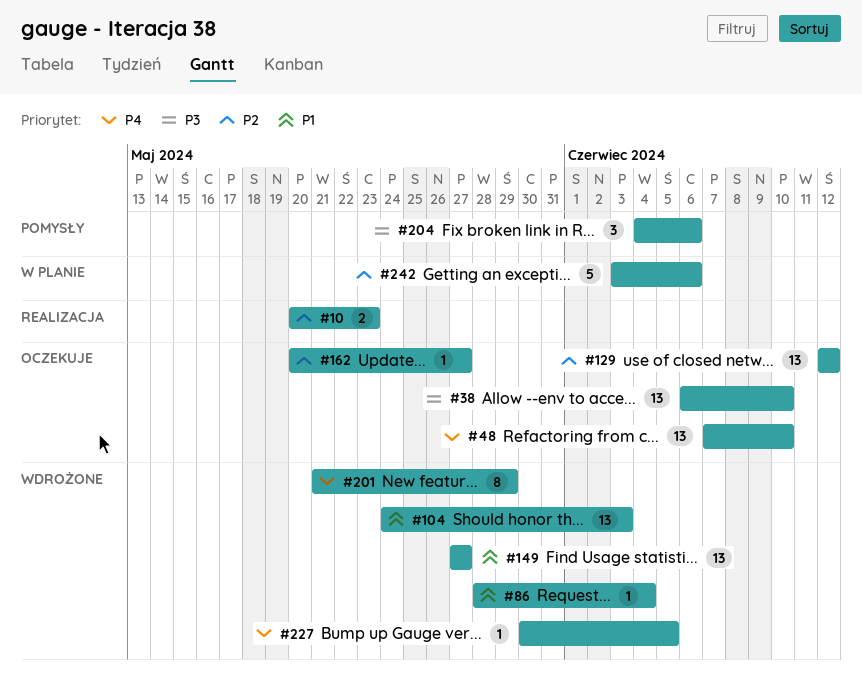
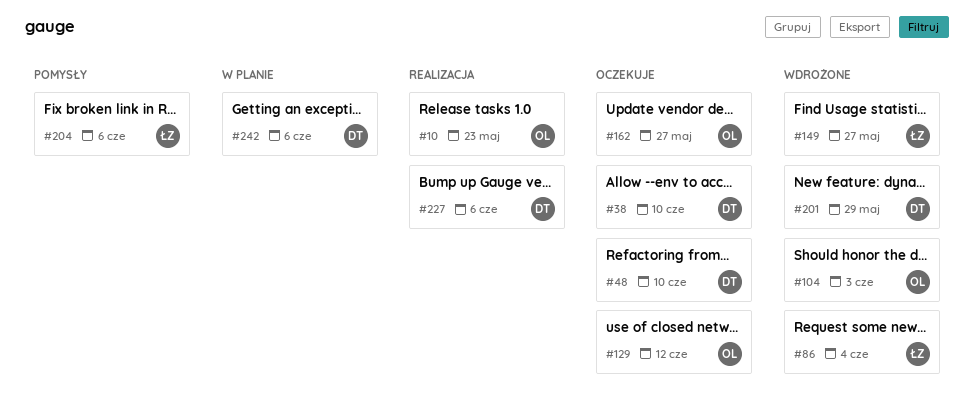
#227, status: Wdrożone -> Realizacja
#227, due: Jun 5 -> Jun 6

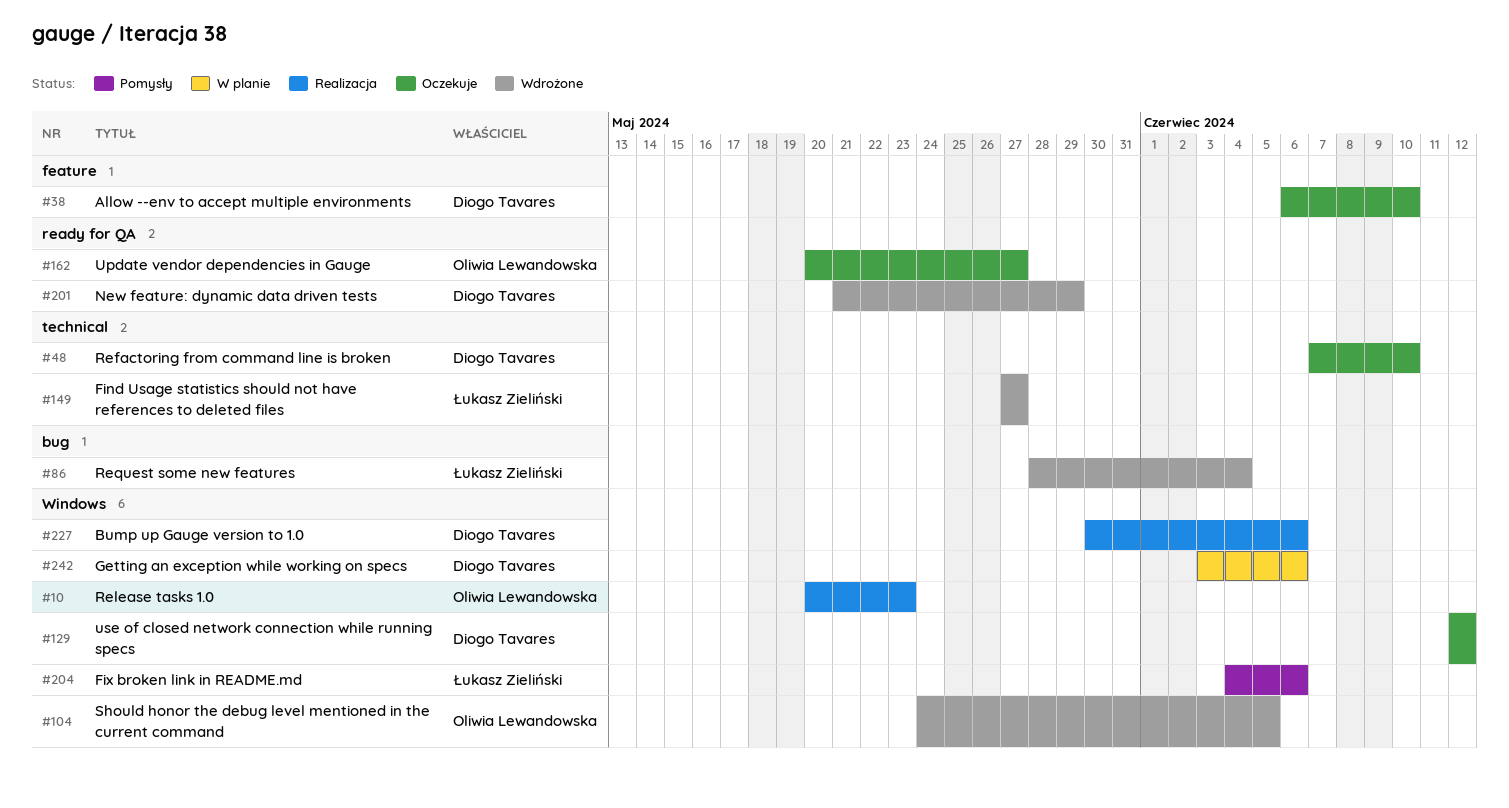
#104, due: Jun 3 -> Jun 5
#129, owner: Oliwia Lewandowska -> Diogo Tavares

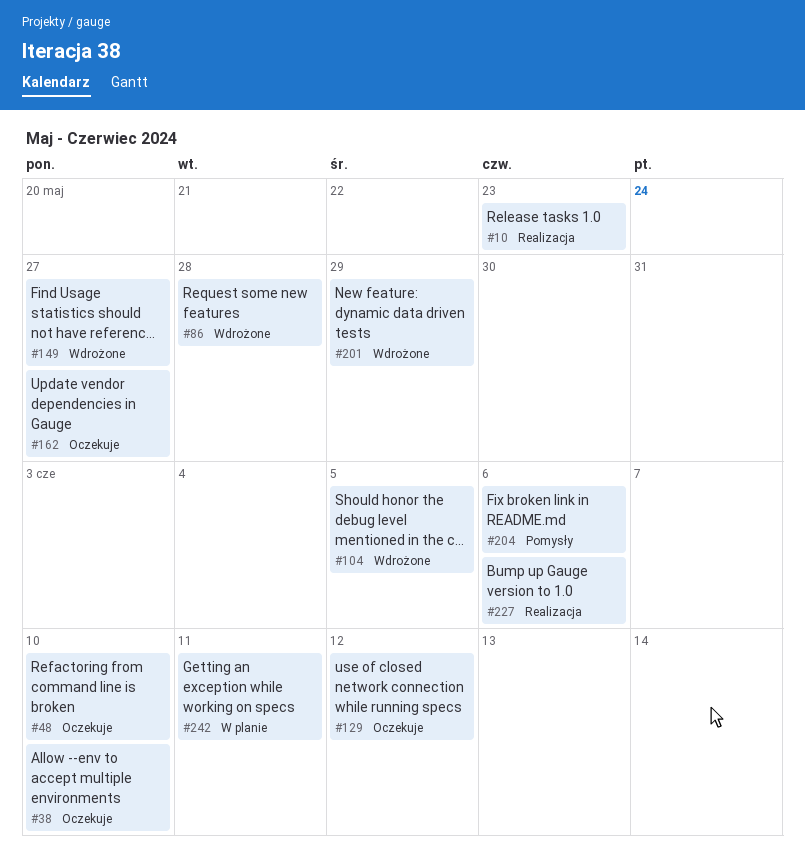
#86, due: Jun 4 -> May 28
#242, due: Jun 6 -> Jun 11

